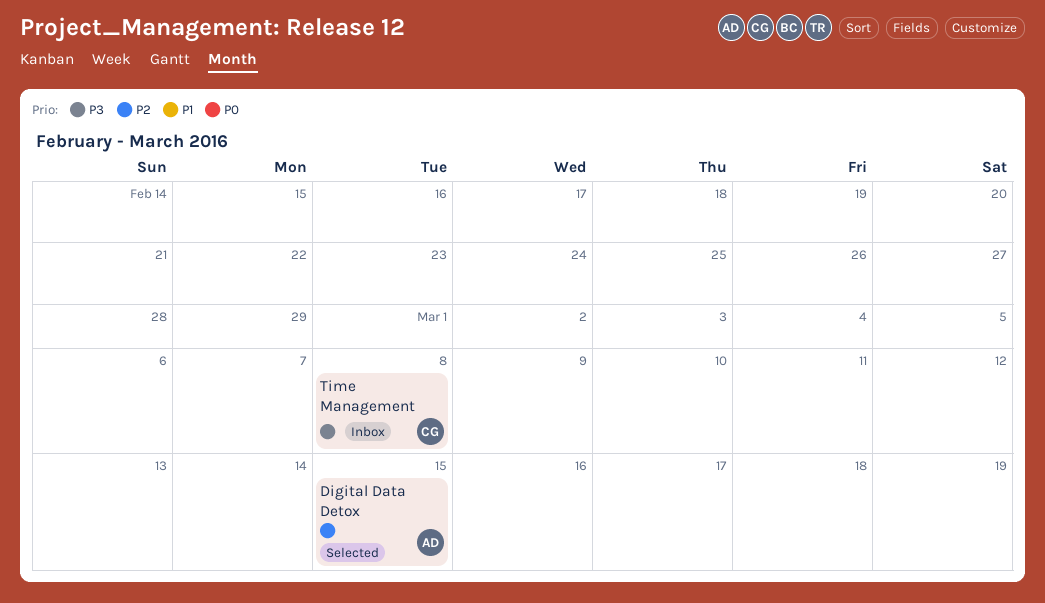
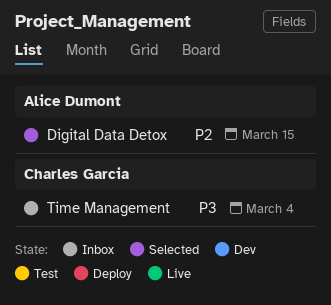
Time Management, due: Mar 8 -> Mar 4

